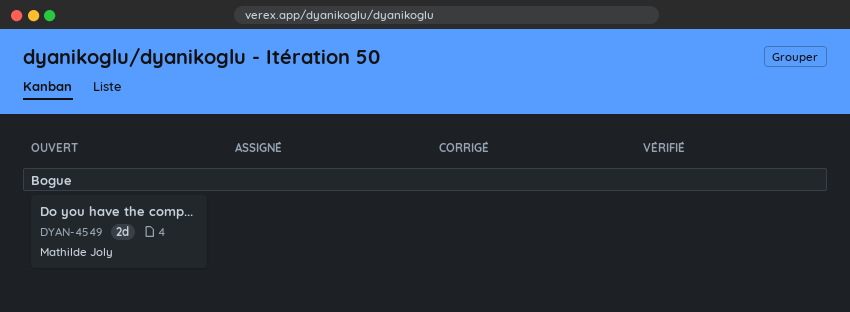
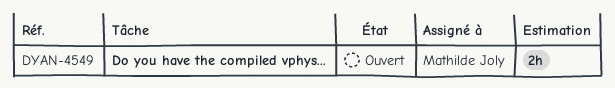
DYAN-4549, estimate: 2d -> 2h

